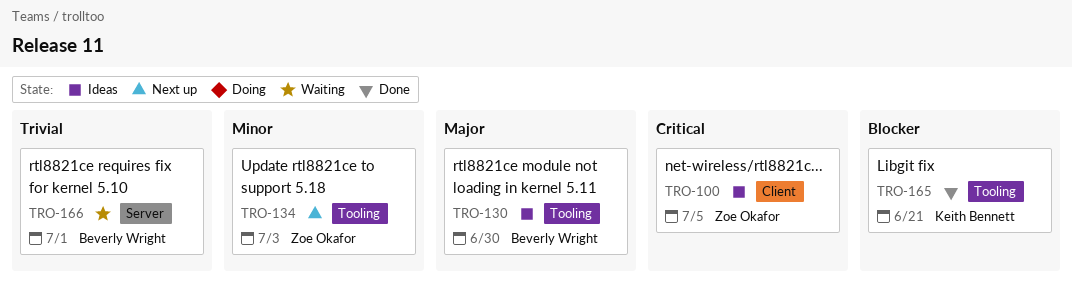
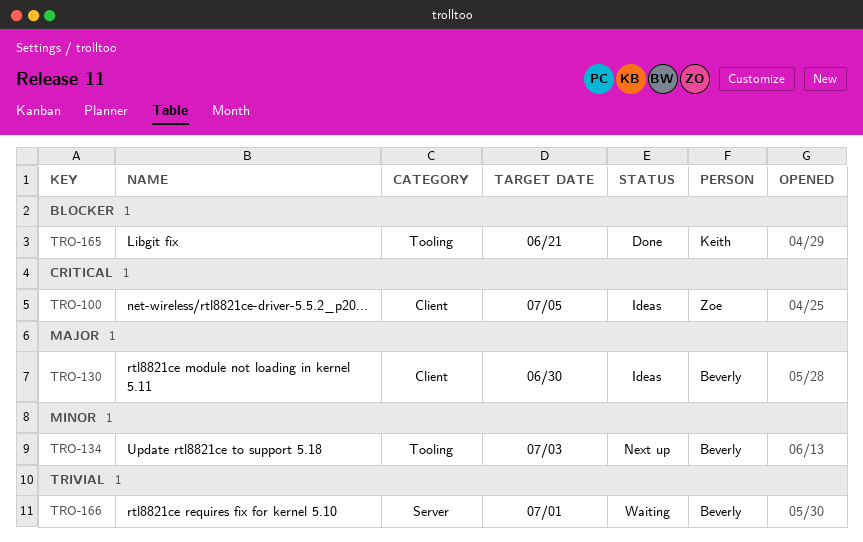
TRO-130, label: Tooling -> Client
TRO-134, owner: Zoe Okafor -> Beverly Wright

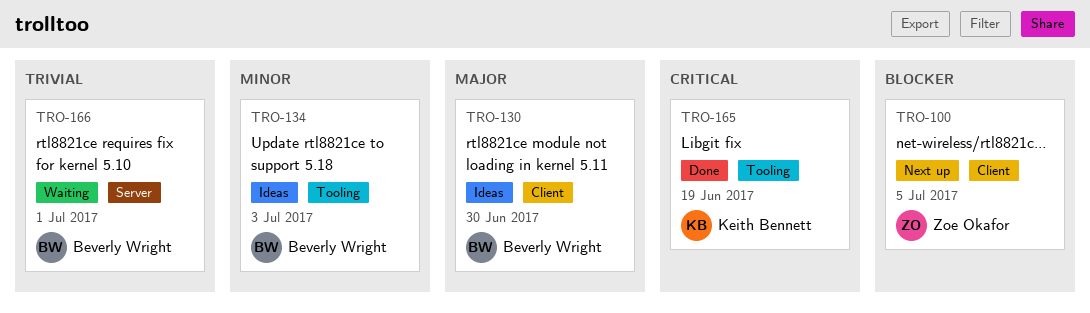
TRO-100, status: Ideas -> Next up
TRO-100, priority: Critical -> Blocker
TRO-134, status: Next up -> Ideas
TRO-165, priority: Blocker -> Critical
TRO-165, due: Jun 21 -> Jun 19

